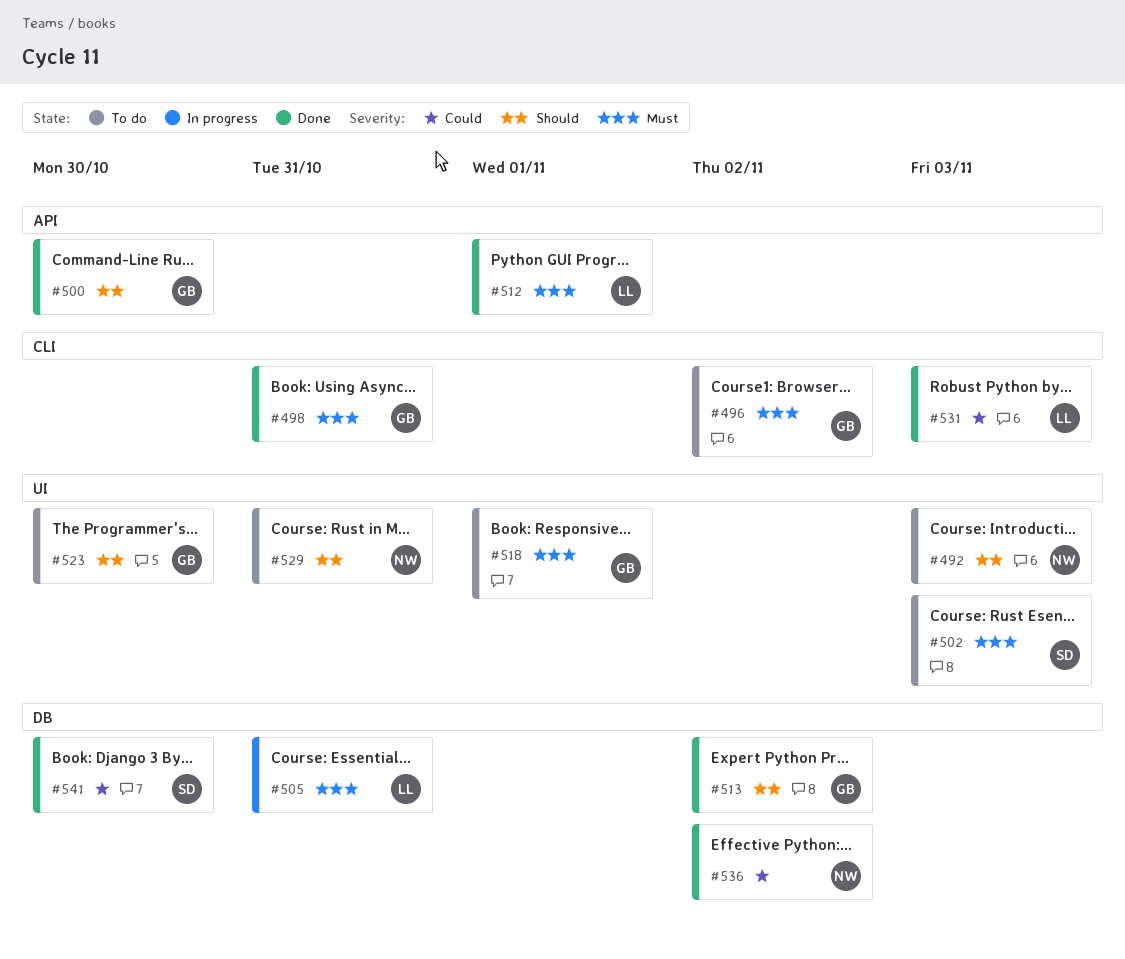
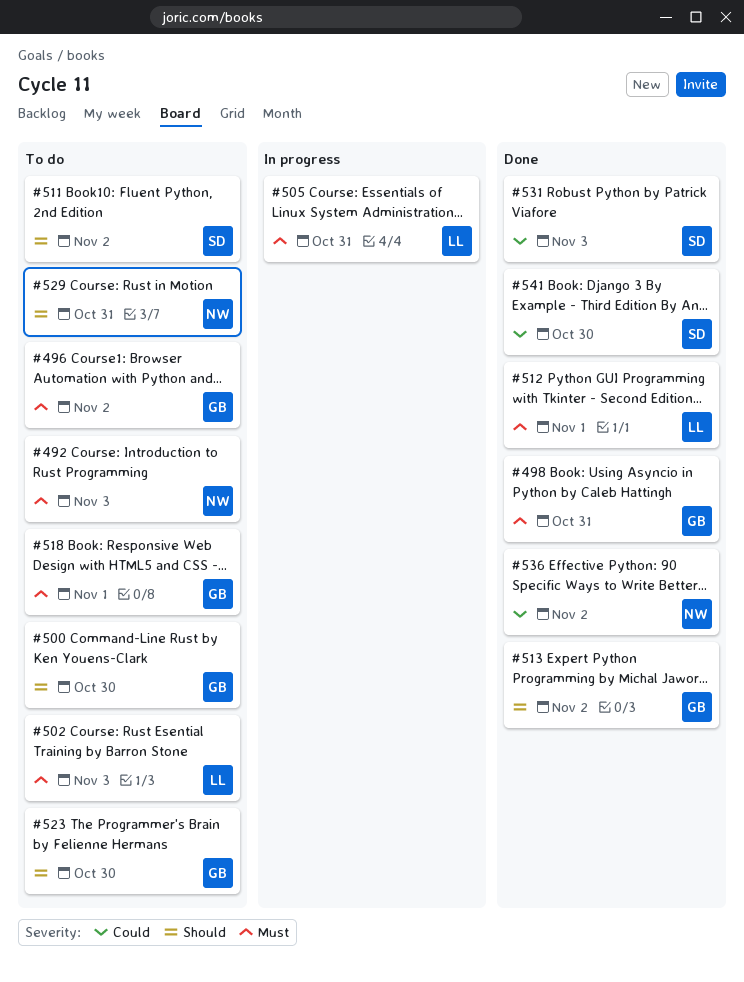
#492, priority: Should -> Must
#500, status: Done -> To do
#502, owner: SD -> LL
#511: none -> present
#531, owner: LL -> SD

